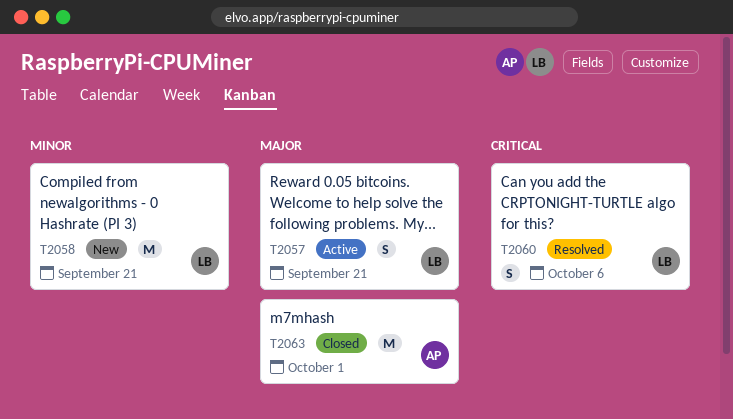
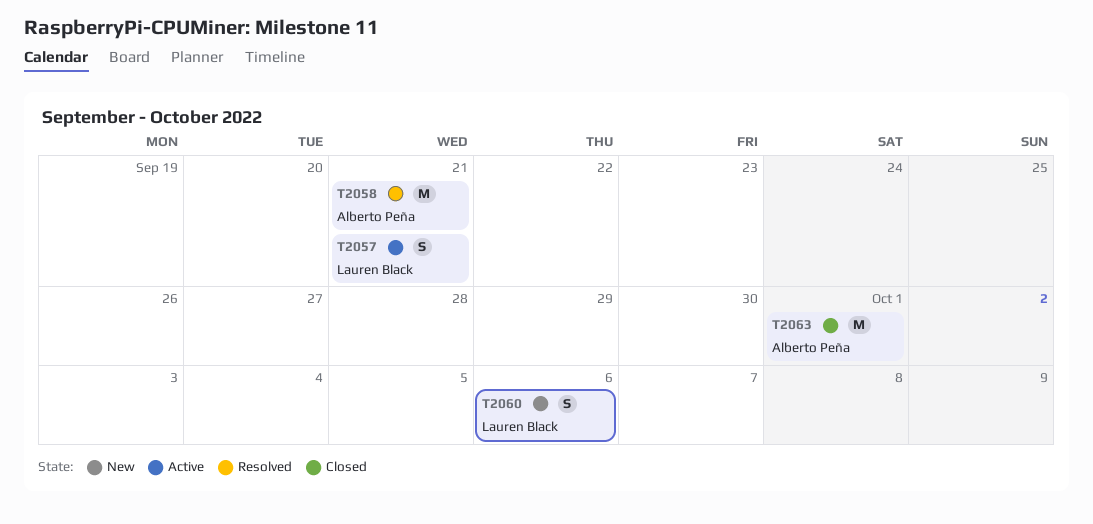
T2058, status: New -> Resolved
T2058, owner: Lauren Black -> Alberto Peña
T2060, status: Resolved -> New

